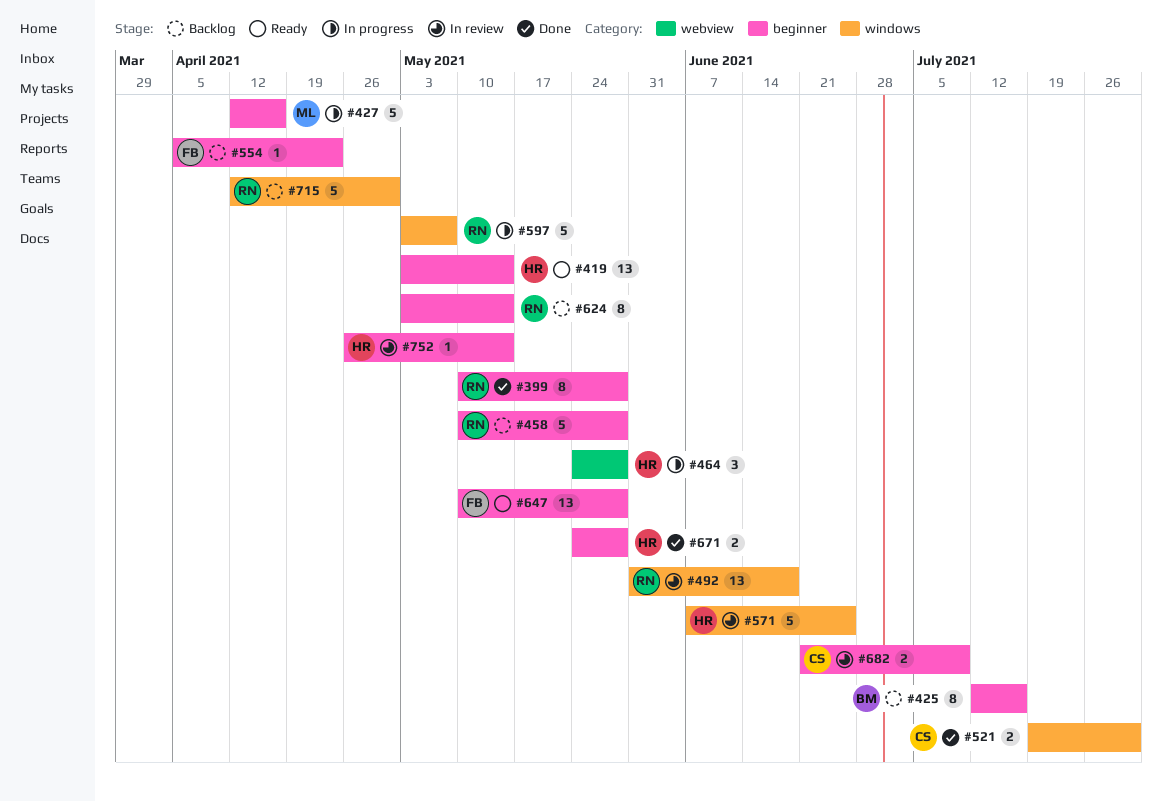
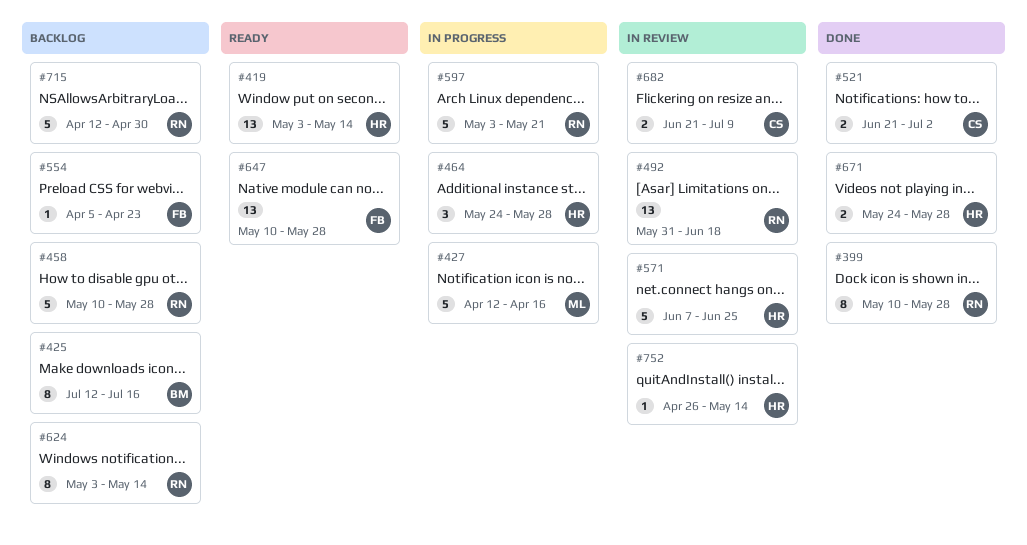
#521, start: Jul 19 -> Jun 21
#521, due: Jul 30 -> Jul 2
#597, due: May 7 -> May 21

